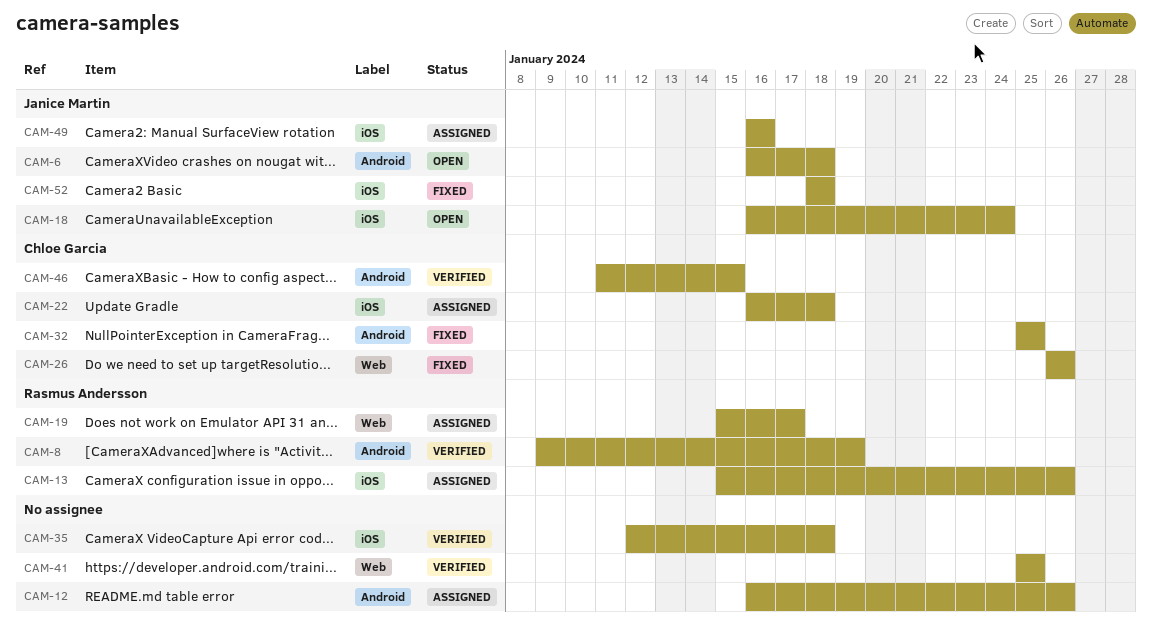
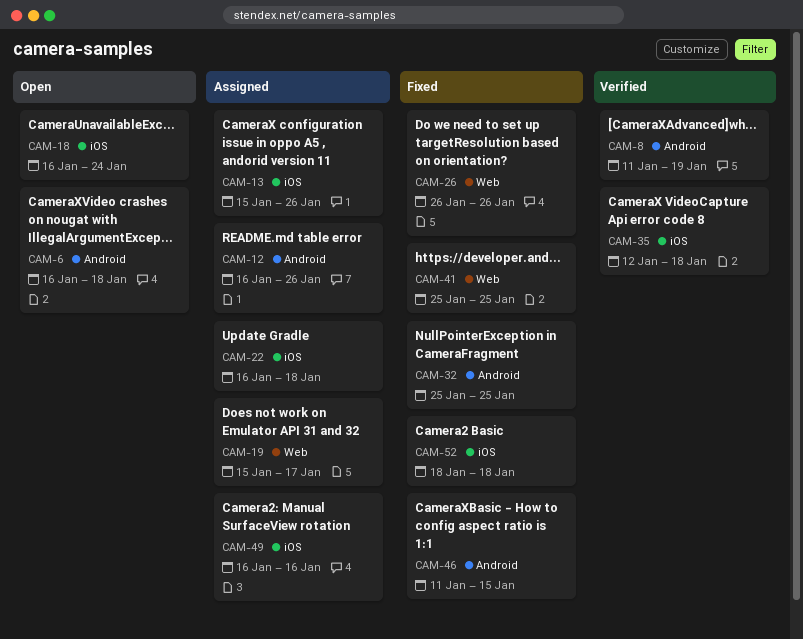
CAM-8, start: Jan 9 -> Jan 11
CAM-41, status: Verified -> Fixed
CAM-46, status: Verified -> Fixed

